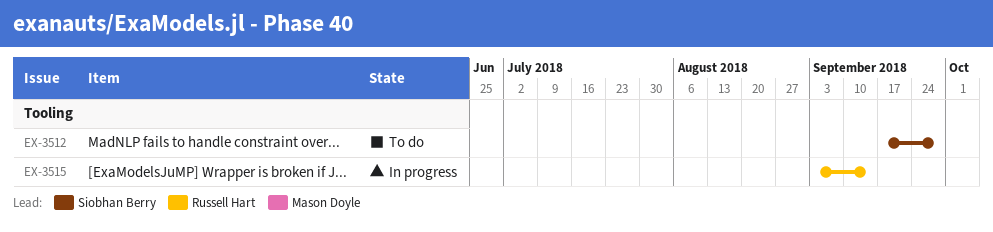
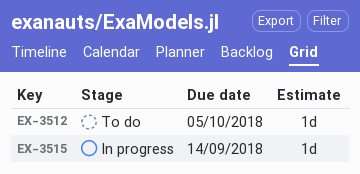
EX-3512, due: Sep 28 -> Oct 5

